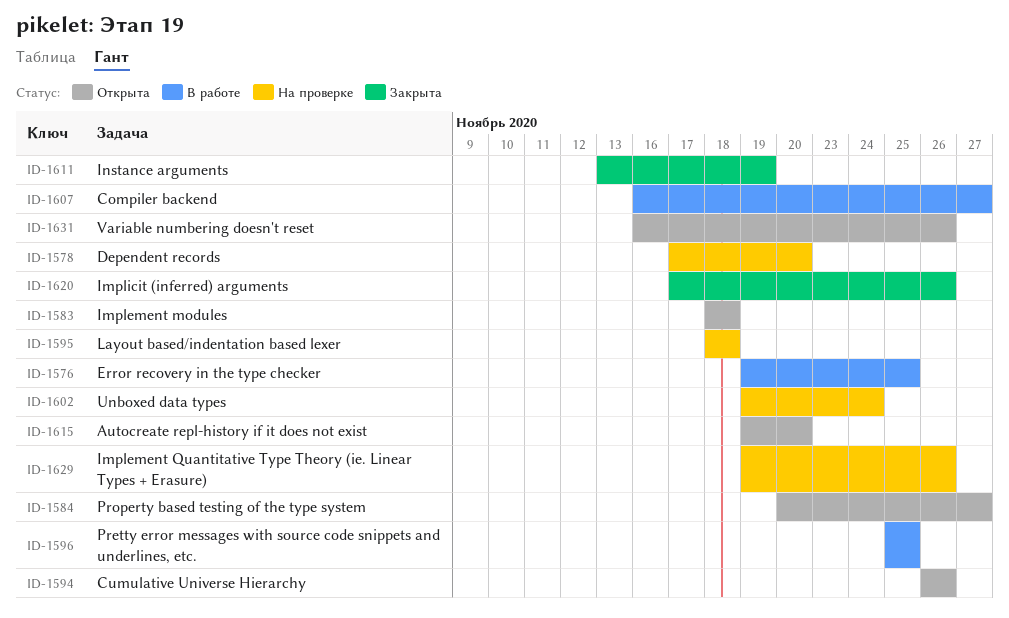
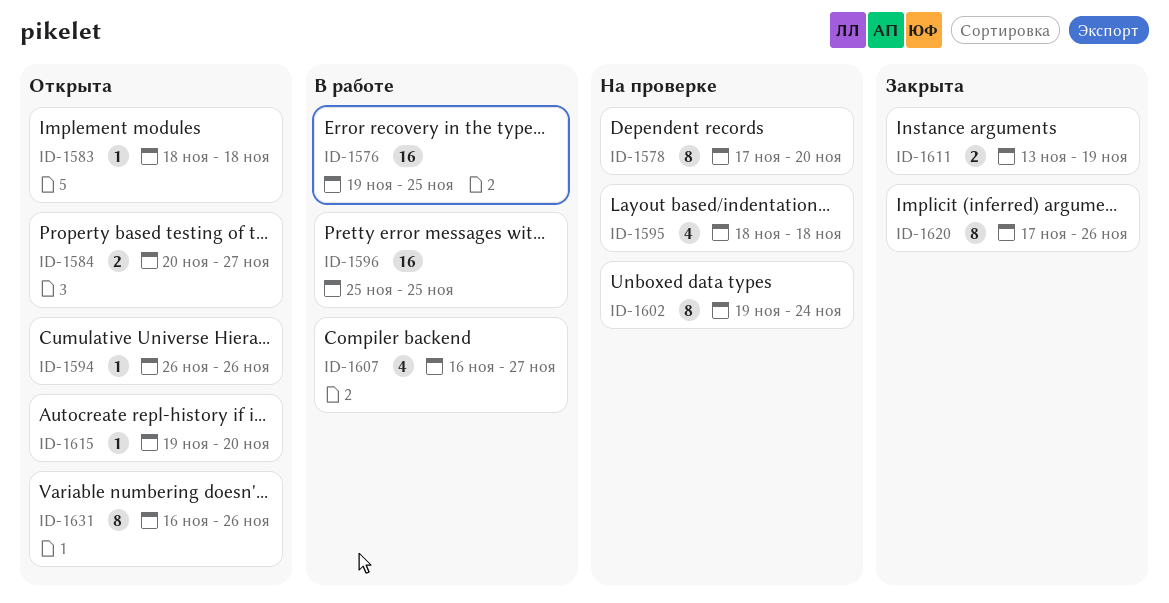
ID-1629: present -> none

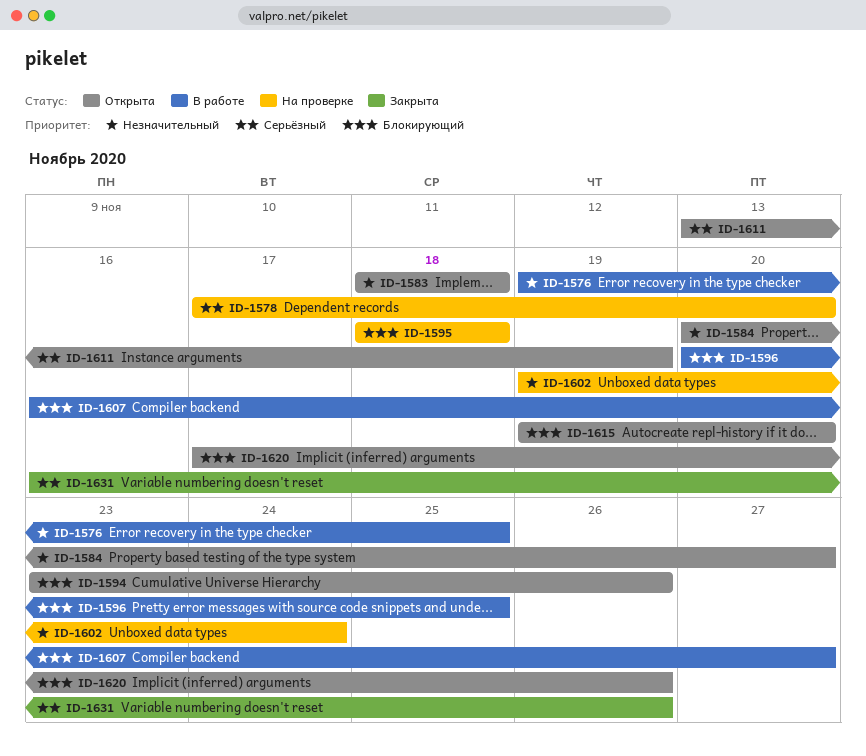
ID-1594, start: Nov 26 -> Nov 23
ID-1596, start: Nov 25 -> Nov 20
ID-1611, status: Закрыта -> Открыта
ID-1620, status: Закрыта -> Открыта
ID-1631, status: Открыта -> Закрыта

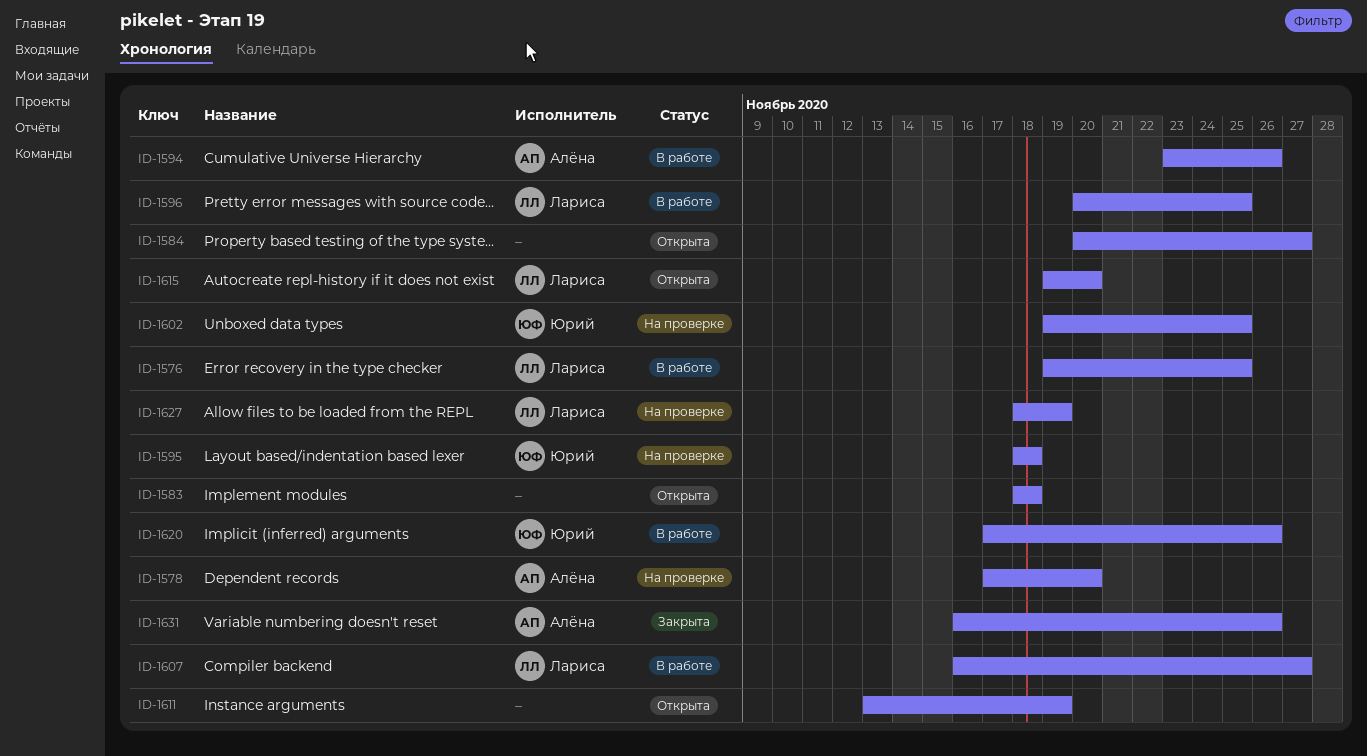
ID-1594, status: Открыта -> В работе
ID-1602, due: Nov 24 -> Nov 25
ID-1620, status: Открыта -> В работе
ID-1627: none -> present

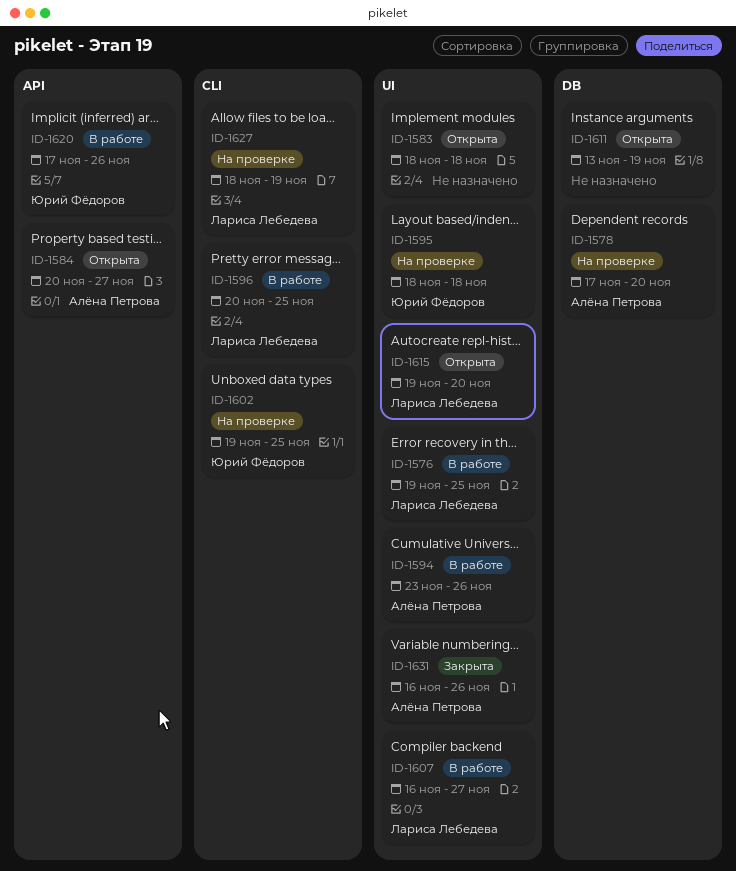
ID-1584, owner: none -> Алёна Петрова

